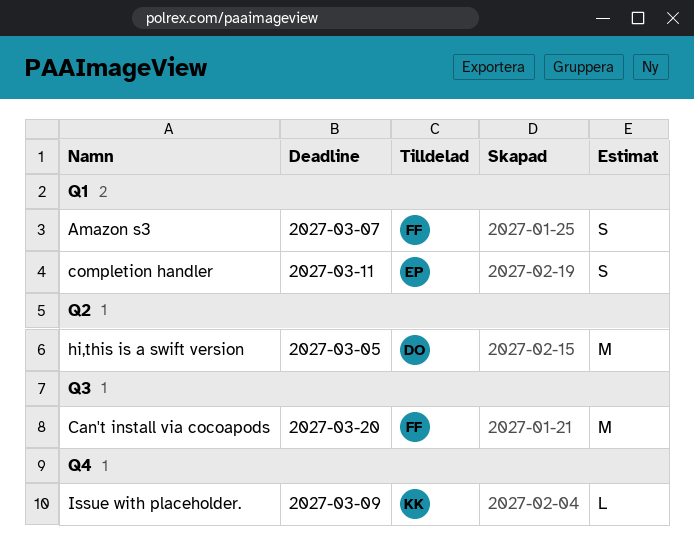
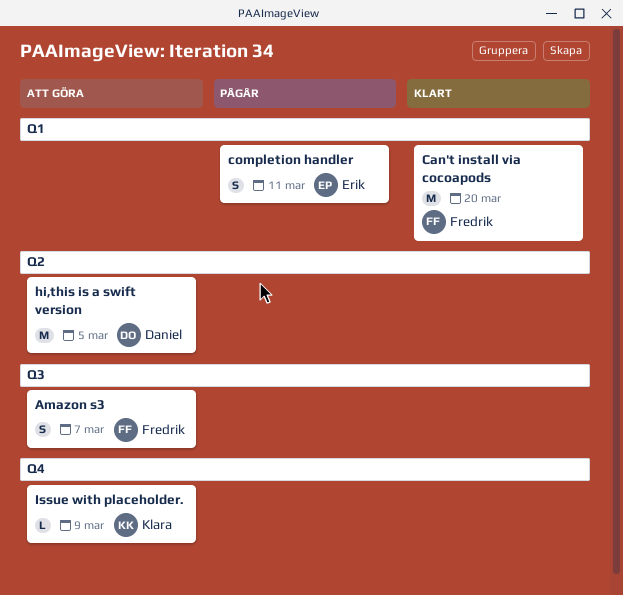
Amazon s3, label: Q1 -> Q3
Can't install via cocoapods, label: Q3 -> Q1

